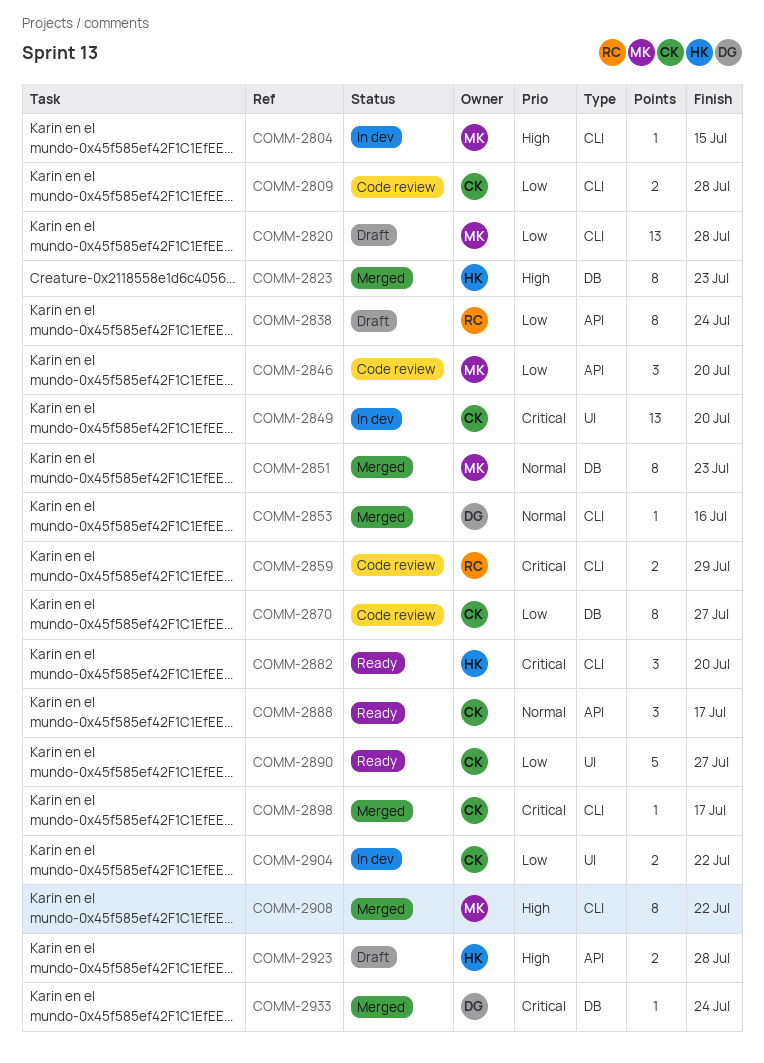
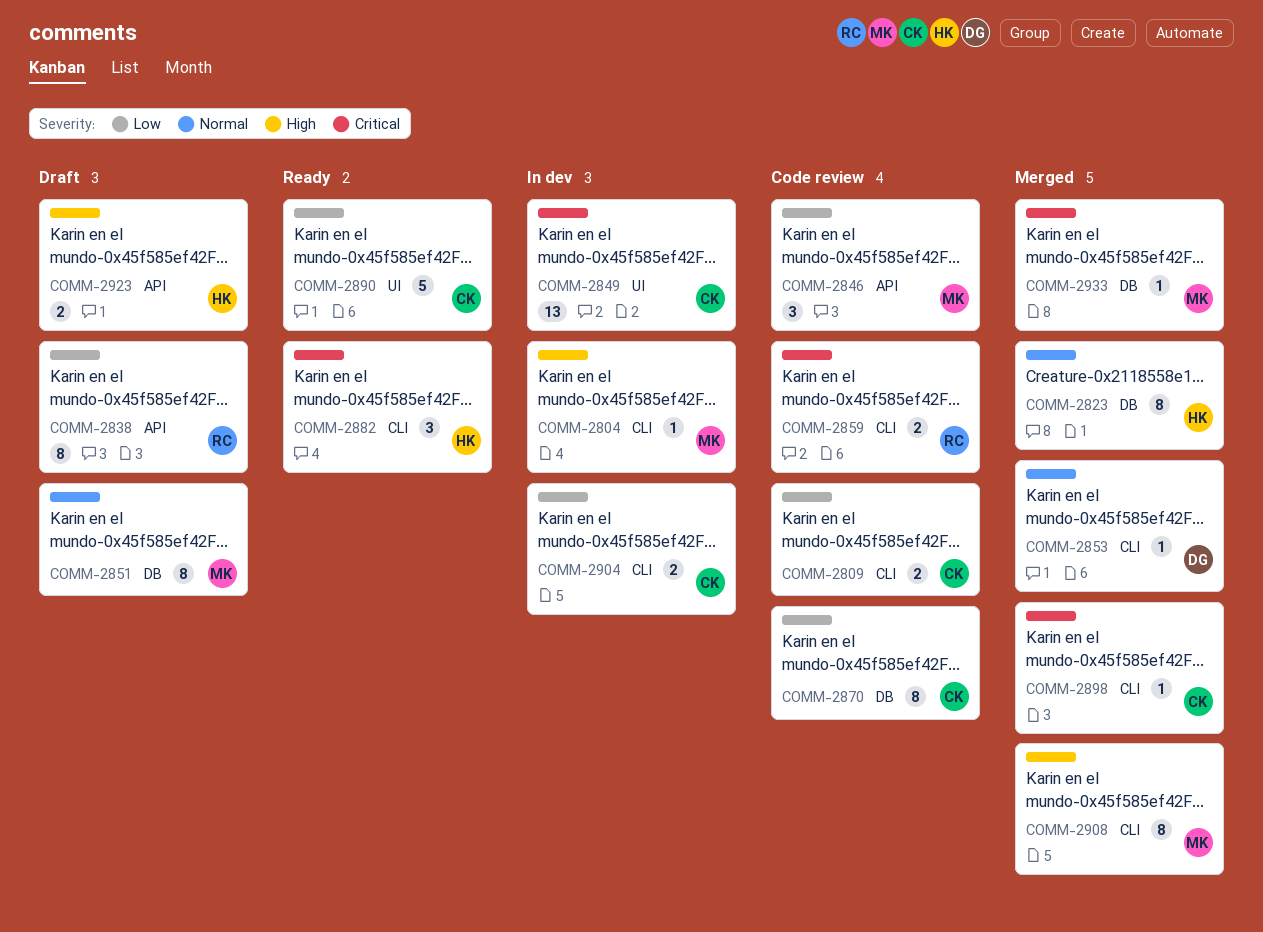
COMM-2820: present -> none
COMM-2823, priority: High -> Normal
COMM-2851, status: Merged -> Draft
COMM-2888: present -> none
COMM-2904, label: UI -> CLI
COMM-2933, owner: DG -> MK

